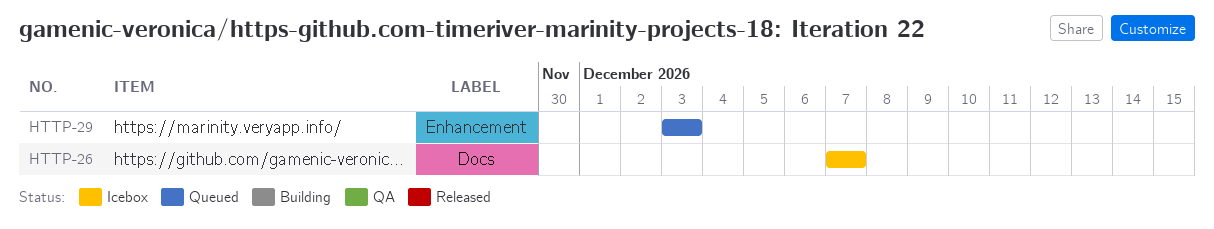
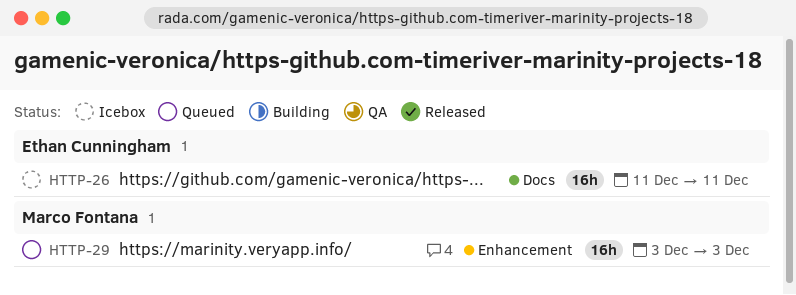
HTTP-26, start: Dec 7 -> Dec 11
HTTP-26, due: Dec 7 -> Dec 11

